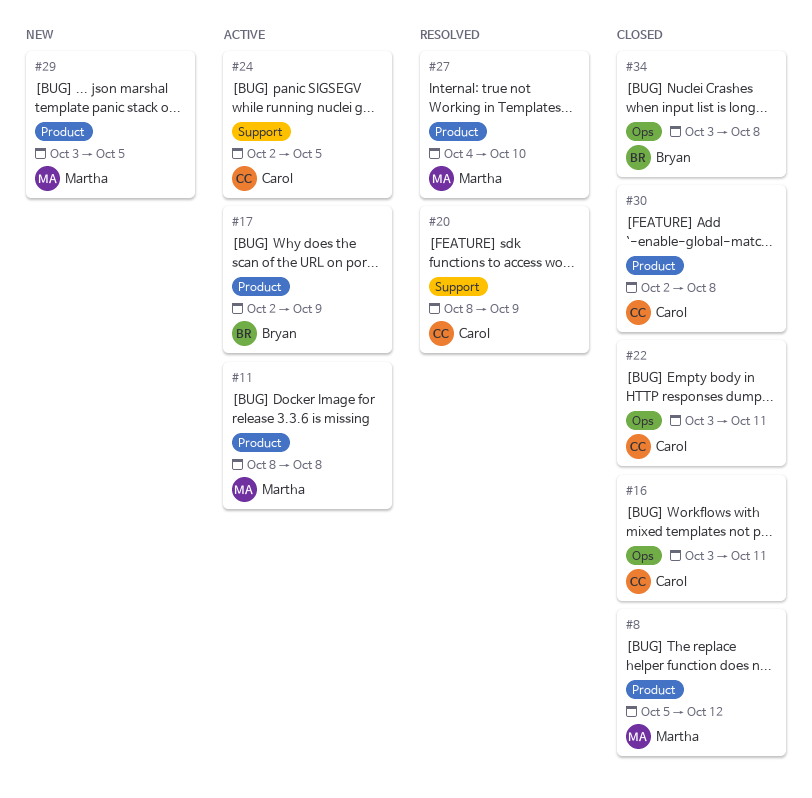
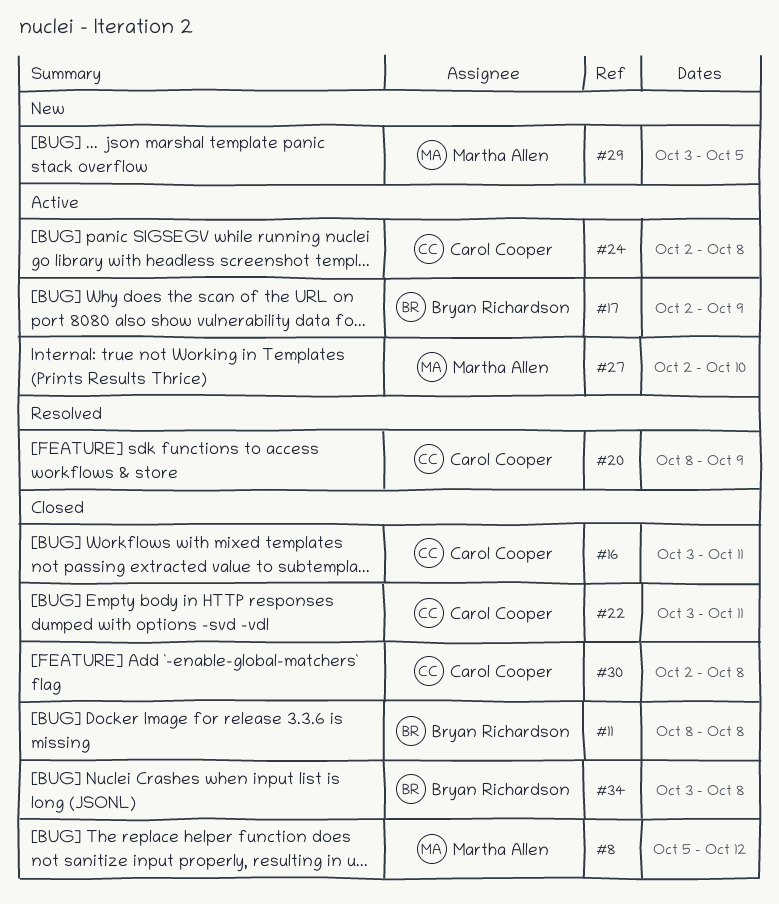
#11, status: Active -> Closed
#11, owner: Martha Allen -> Bryan Richardson
#24, due: Oct 5 -> Oct 8
#27, status: Resolved -> Active
#27, start: Oct 4 -> Oct 2

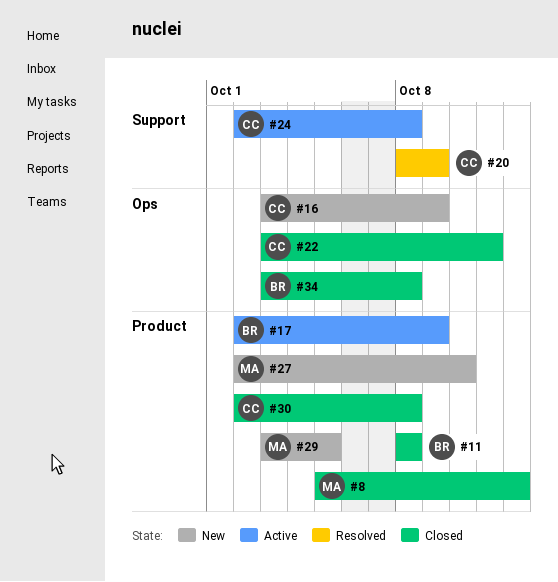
#16, status: Closed -> New
#16, due: Oct 11 -> Oct 9
#27, status: Active -> New

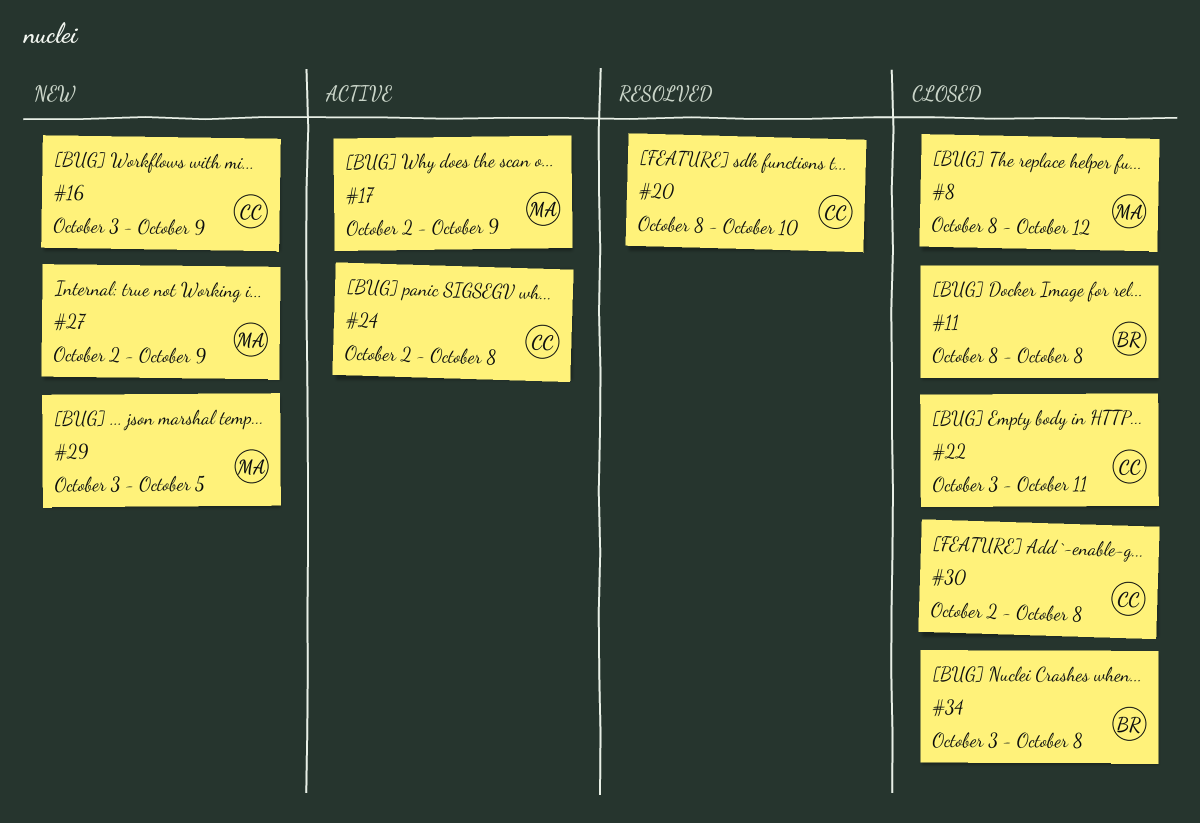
#8, start: Oct 5 -> Oct 8
#17, owner: BR -> MA
#20, due: Oct 9 -> Oct 10
#27, due: Oct 10 -> Oct 9

